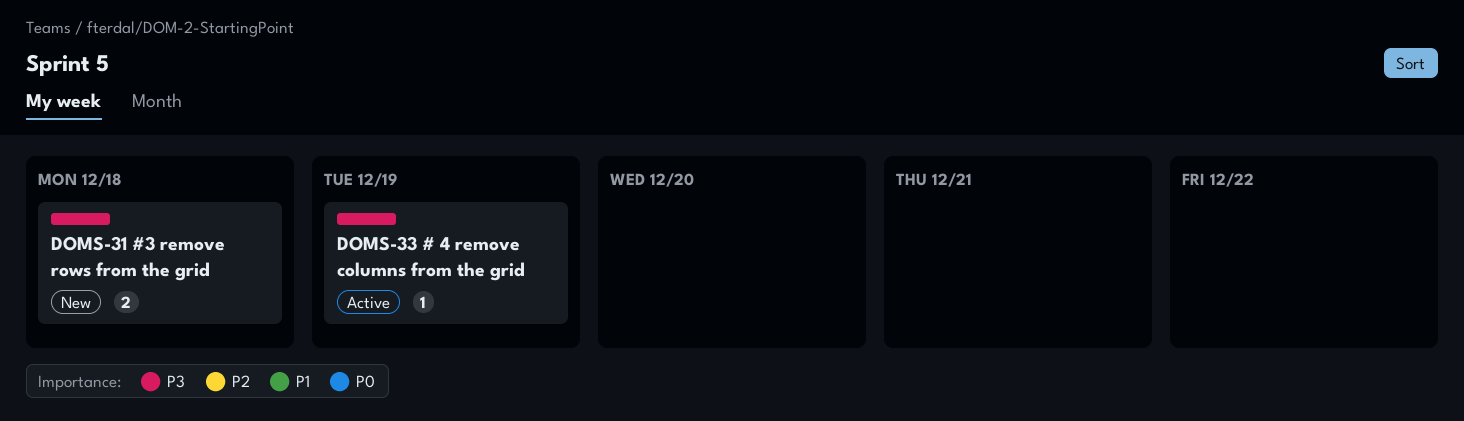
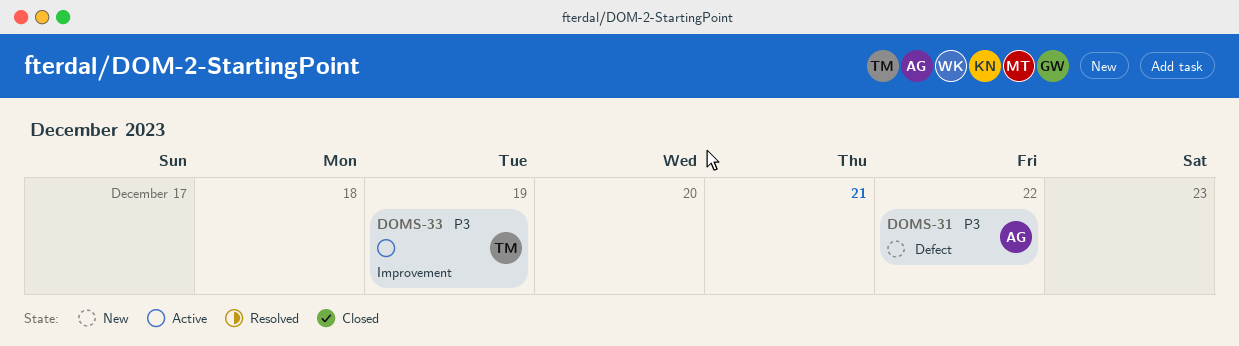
DOMS-31, due: Dec 18 -> Dec 22

